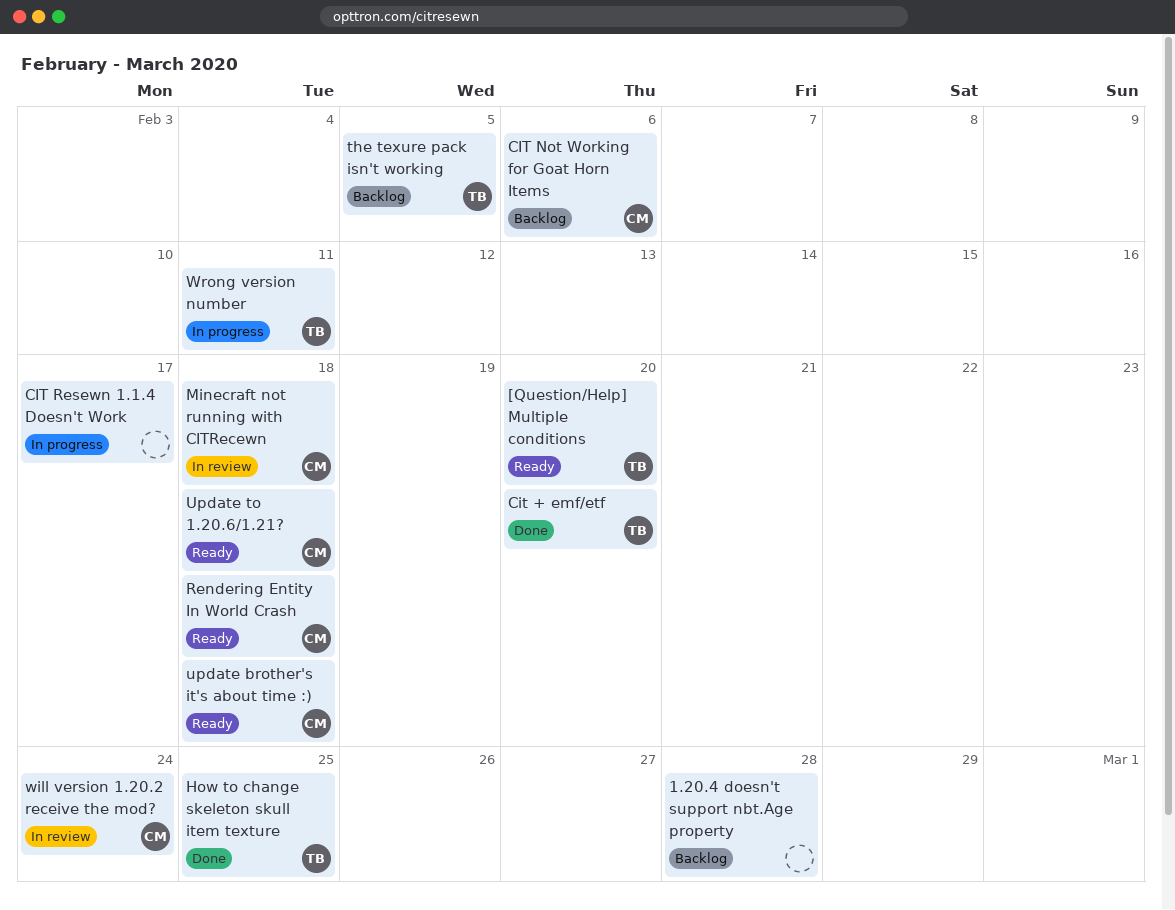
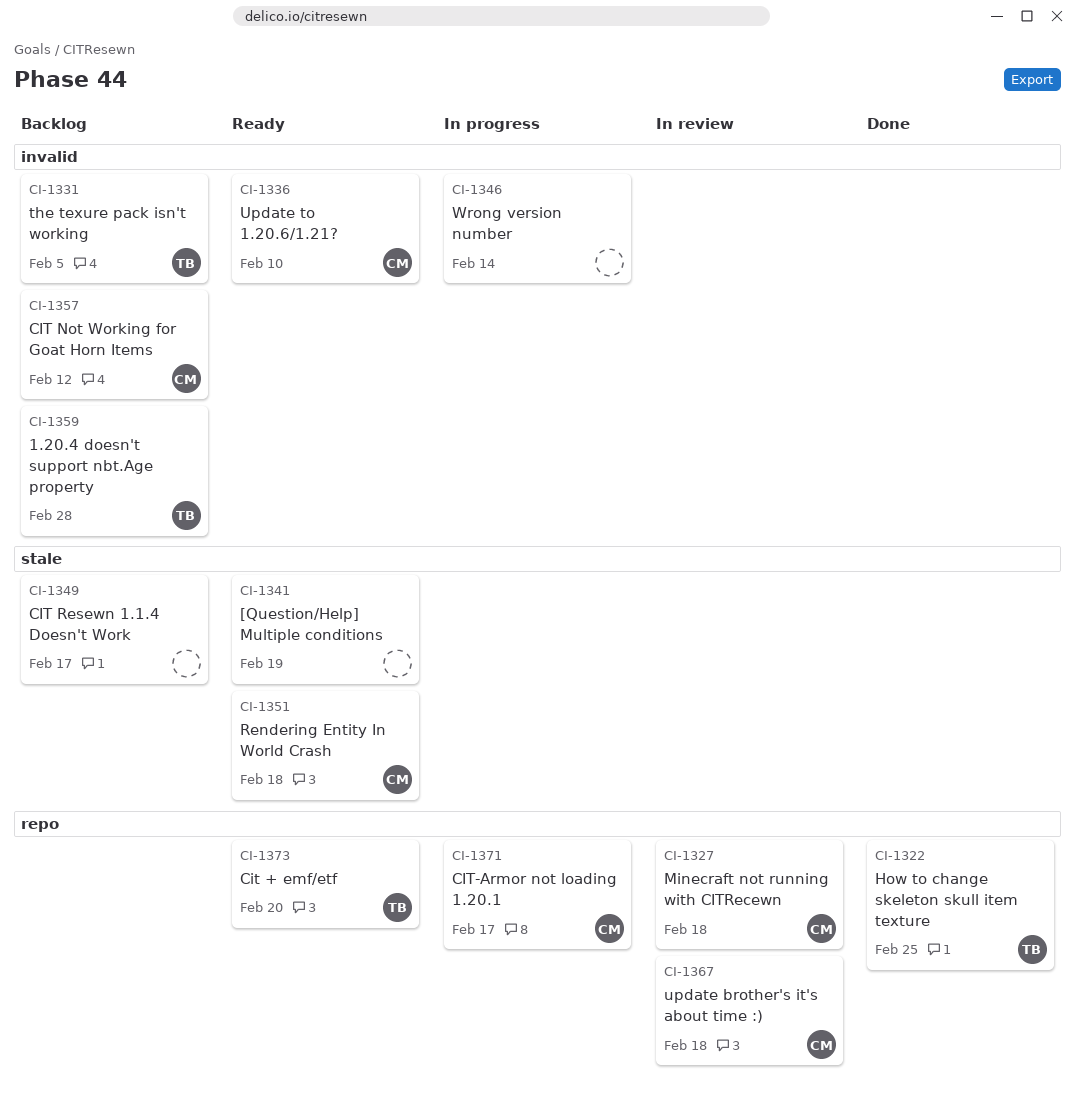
1.20.4 doesn't support nbt.Age property, owner: none -> TB
[Question/Help] Multiple conditions, owner: TB -> none
[Question/Help] Multiple conditions, due: Feb 20 -> Feb 19
Cit + emf/etf, status: Done -> Ready
CIT Not Working for Goat Horn Items, due: Feb 6 -> Feb 12
CIT Resewn 1.1.4 Doesn't Work, status: In progress -> Backlog
CIT-Armor not loading 1.20.1: none -> present
update brother's it's about time :), status: Ready -> In review
Update to 1.20.6/1.21?, due: Feb 18 -> Feb 10
will version 1.20.2 receive the mod?: present -> none
Wrong version number, owner: TB -> none
Wrong version number, due: Feb 11 -> Feb 14

